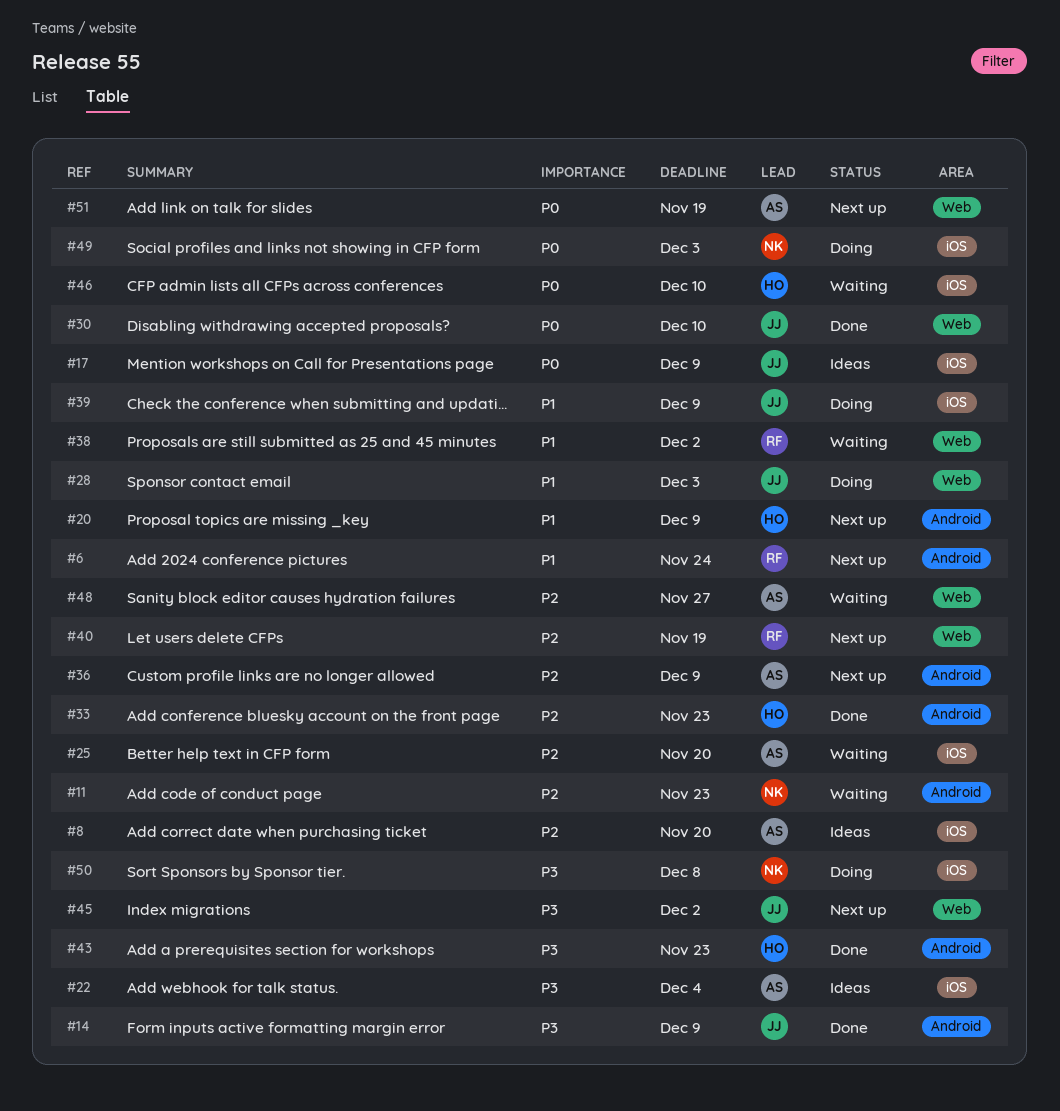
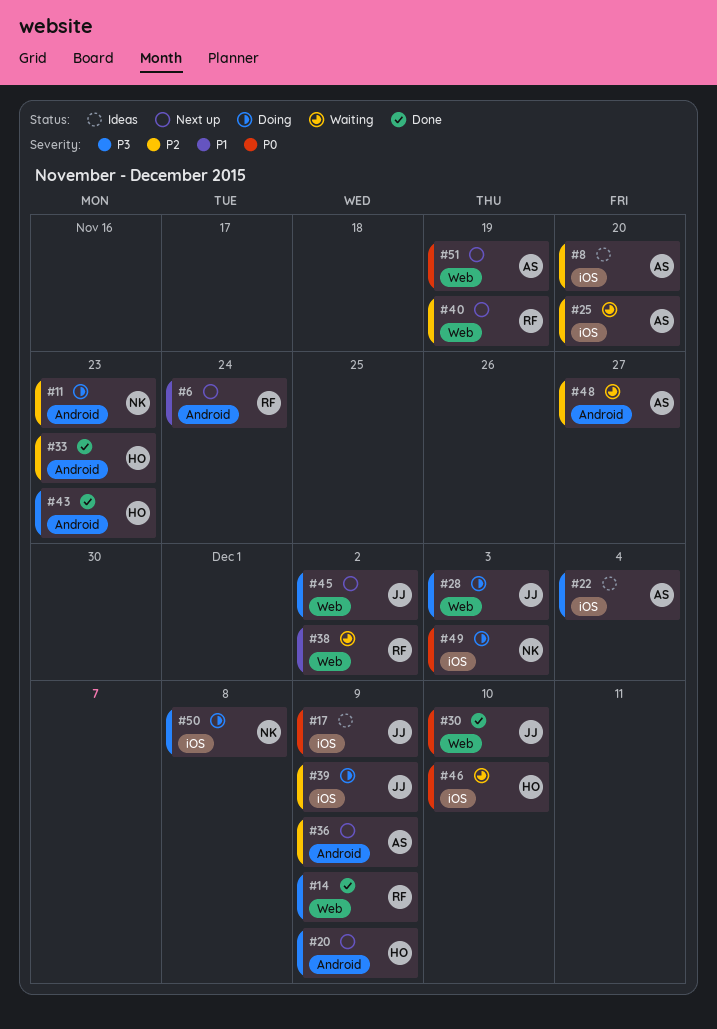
#11, status: Waiting -> Doing
#14, owner: JJ -> RF
#14, label: Android -> Web
#20, priority: P1 -> P3
#28, priority: P1 -> P3
#39, priority: P1 -> P2
#48, label: Web -> Android

